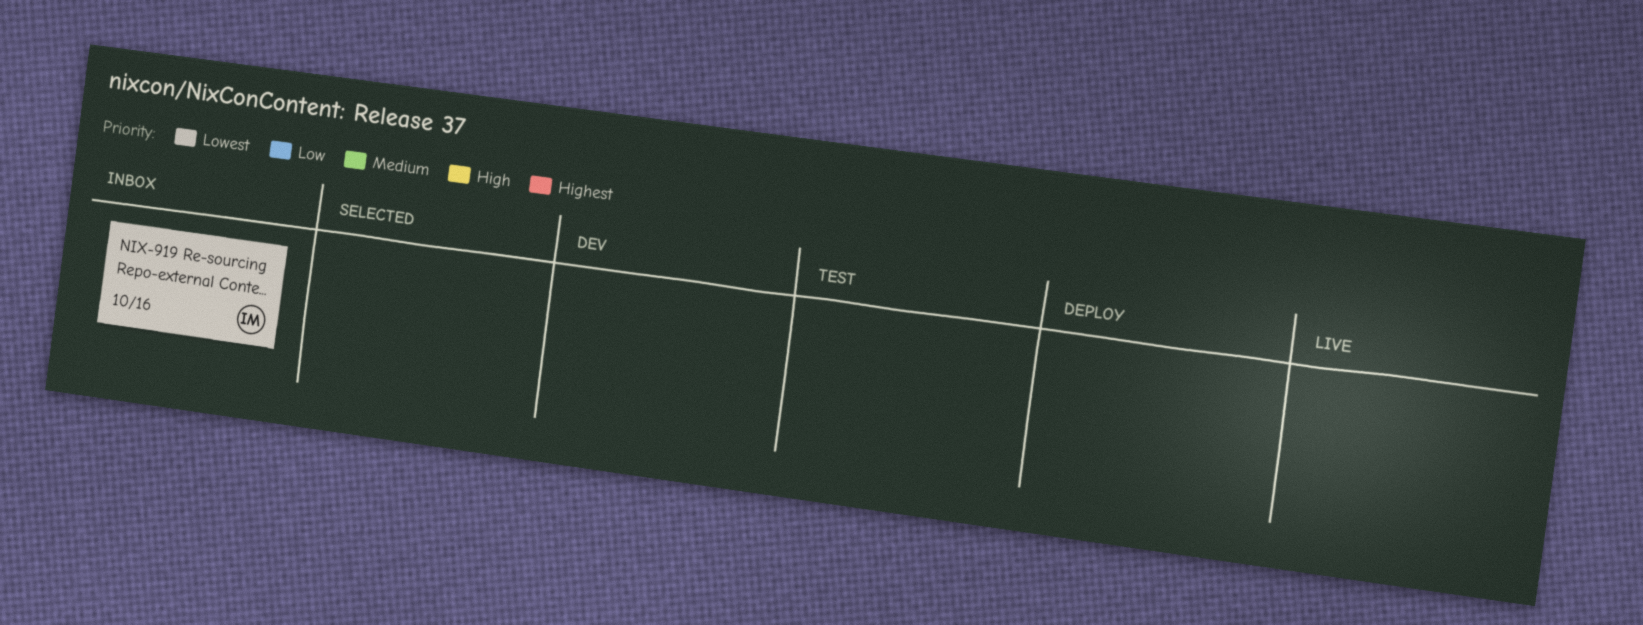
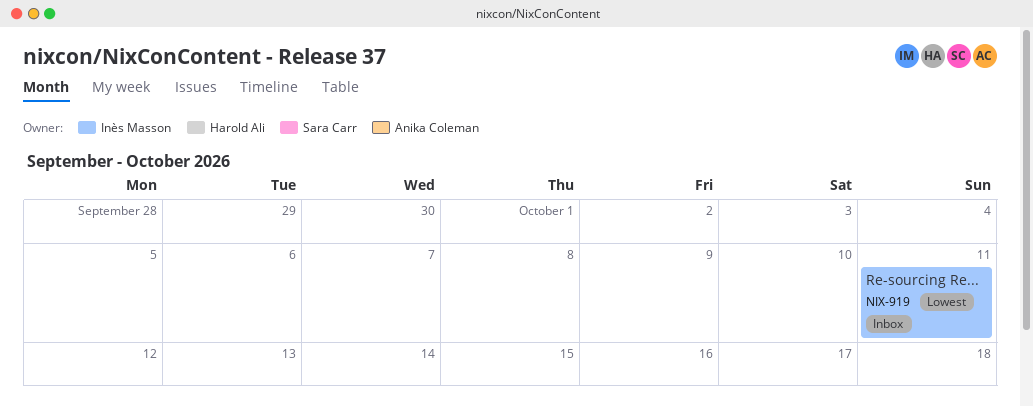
NIX-919, due: Oct 16 -> Oct 11

